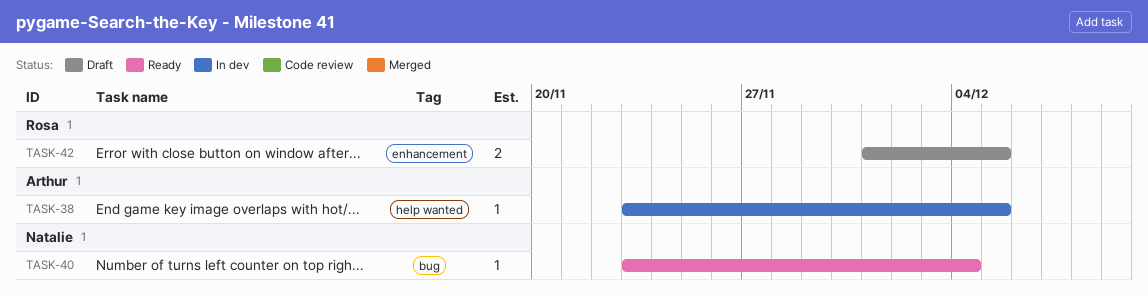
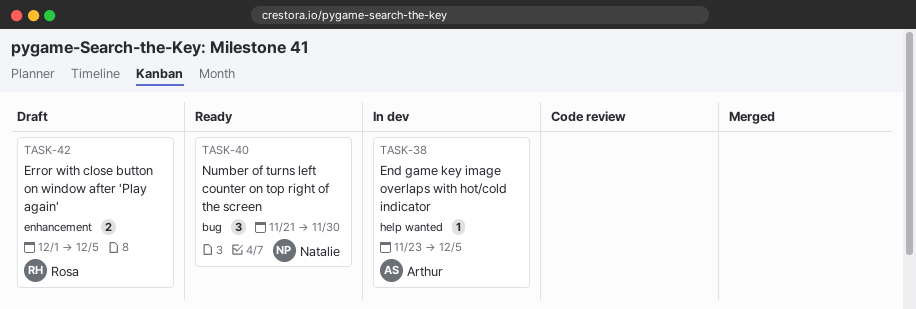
TASK-40, estimate: 1 -> 3
TASK-40, start: Nov 23 -> Nov 21
TASK-40, due: Dec 4 -> Nov 30

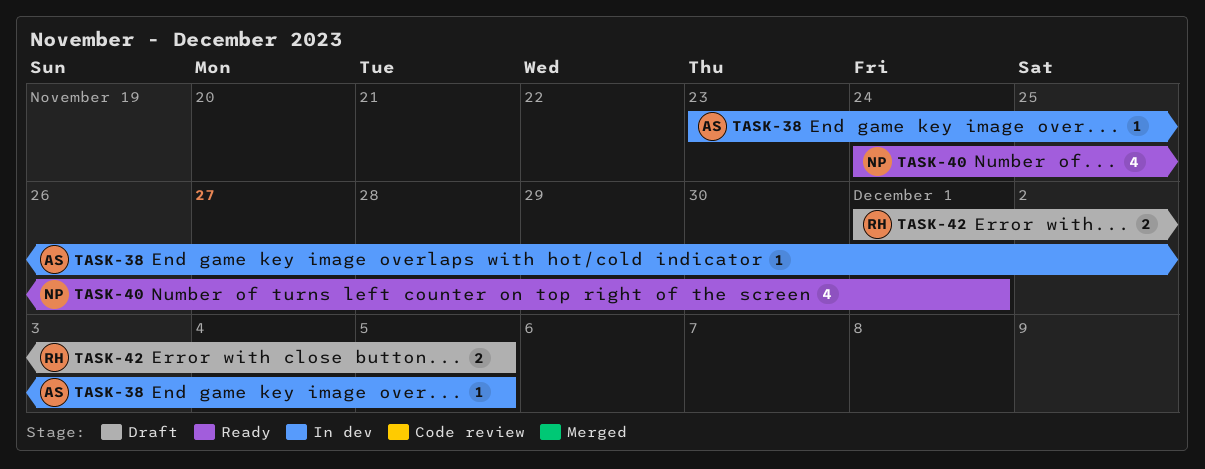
TASK-40, estimate: 3 -> 4
TASK-40, start: Nov 21 -> Nov 24
TASK-40, due: Nov 30 -> Dec 1

